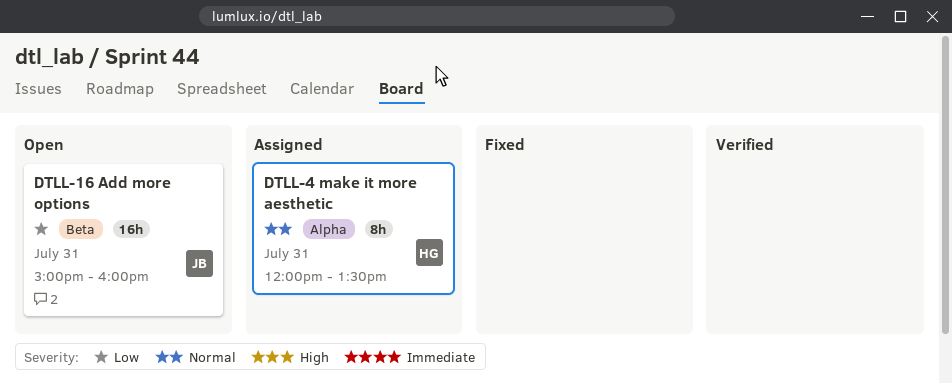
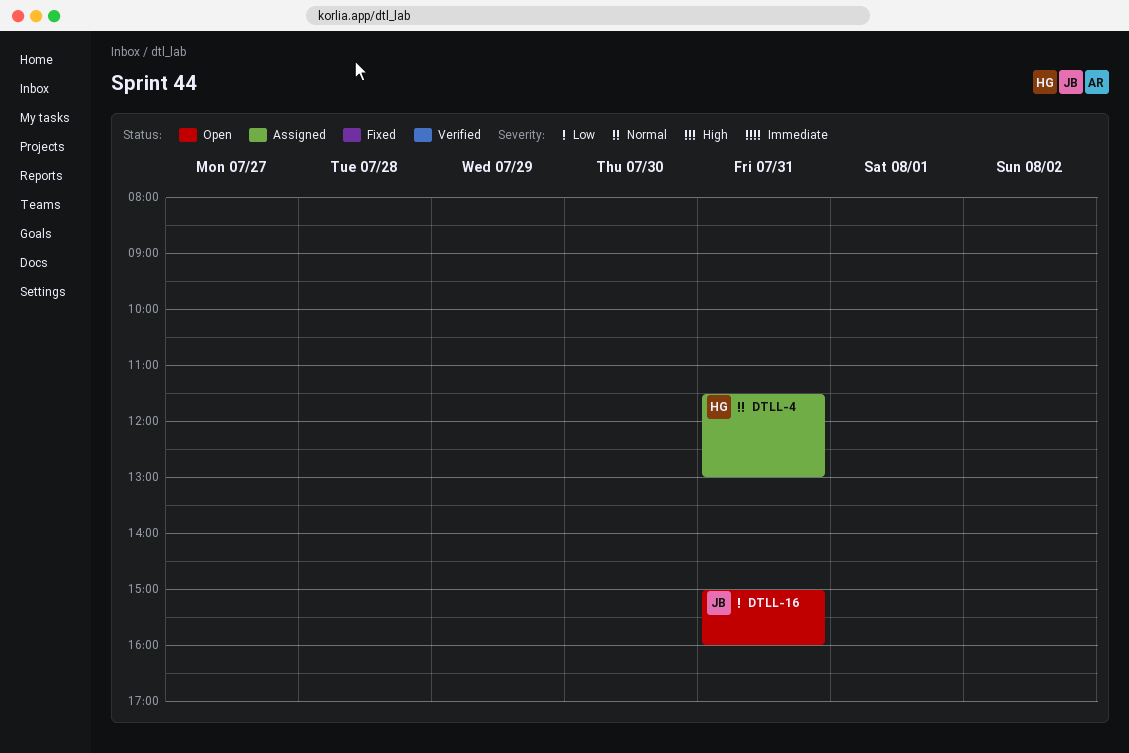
DTLL-4, begins: 12:00 -> 11:30
DTLL-4, ends: 13:30 -> 13:00

